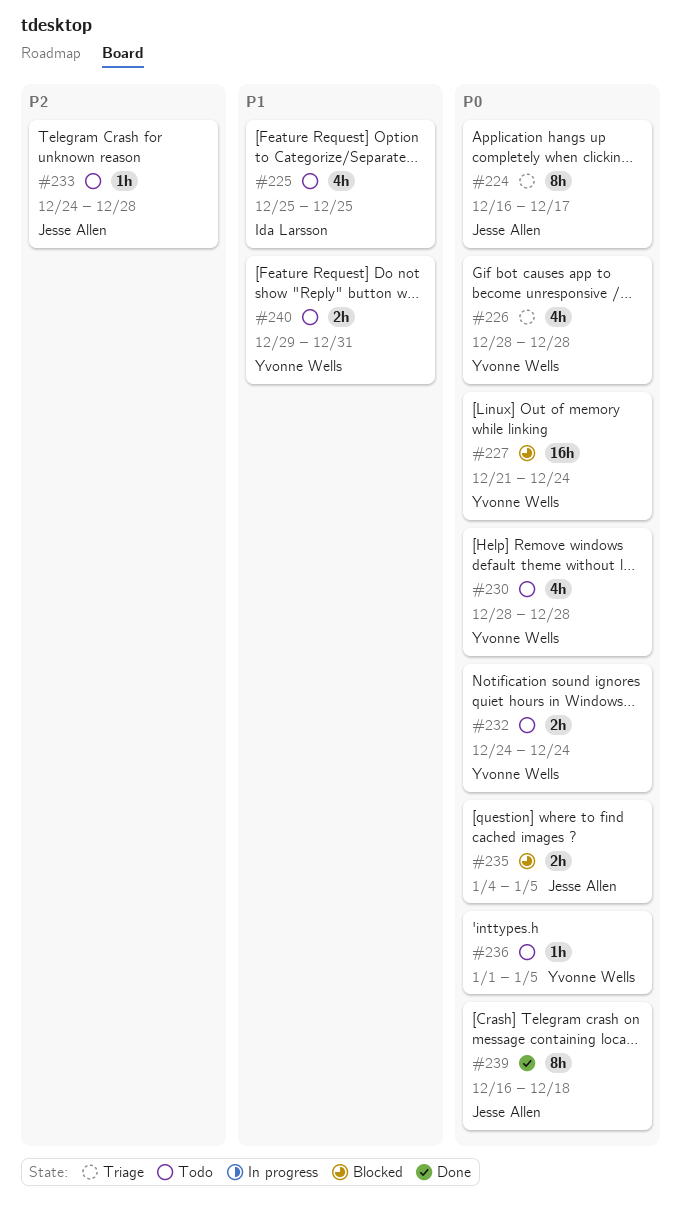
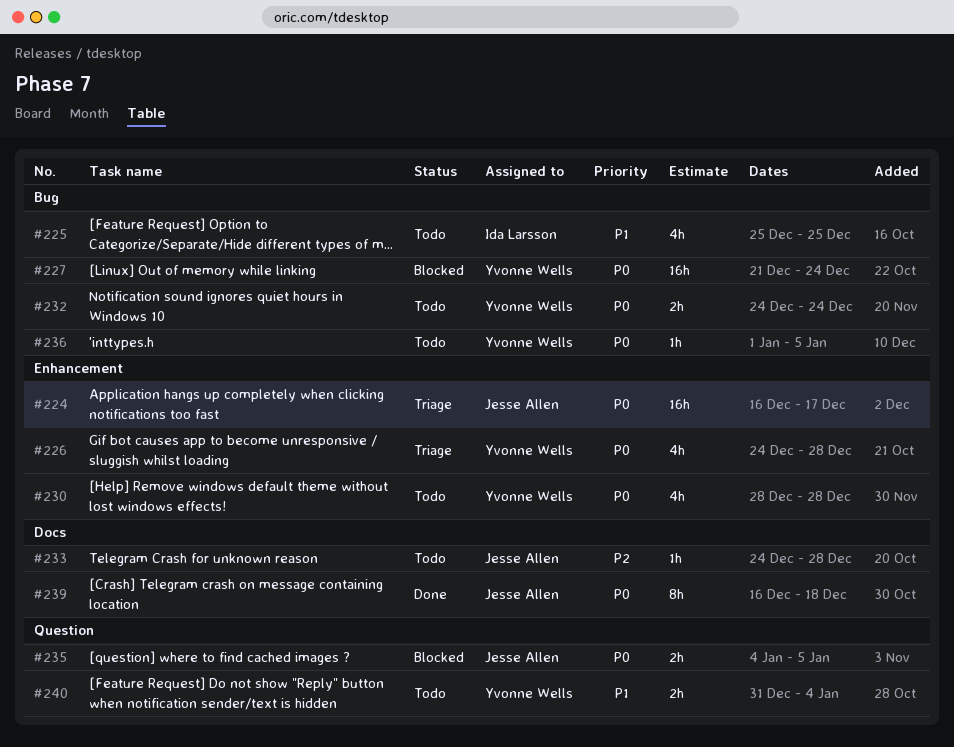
#224, estimate: 8h -> 16h
#226, start: Dec 28 -> Dec 24
#240, start: Dec 29 -> Dec 31
#240, due: Dec 31 -> Jan 4

